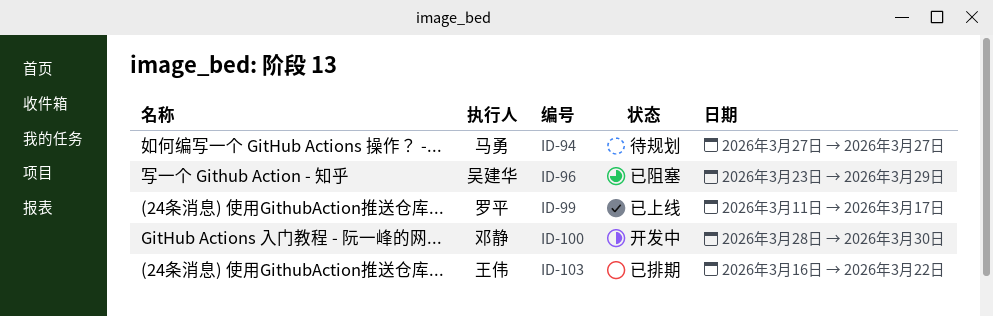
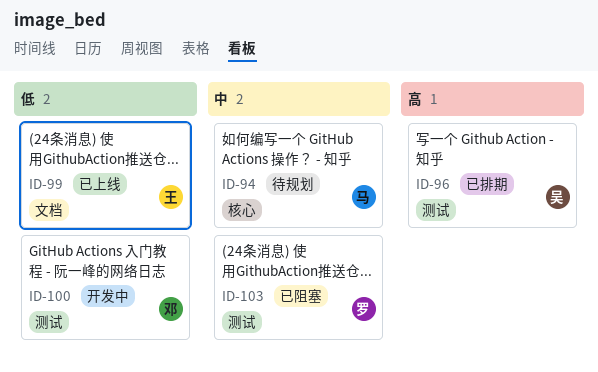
ID-96, status: 已阻塞 -> 已排期
ID-99, owner: 罗平 -> 王伟
ID-103, status: 已排期 -> 已阻塞
ID-103, owner: 王伟 -> 罗平

